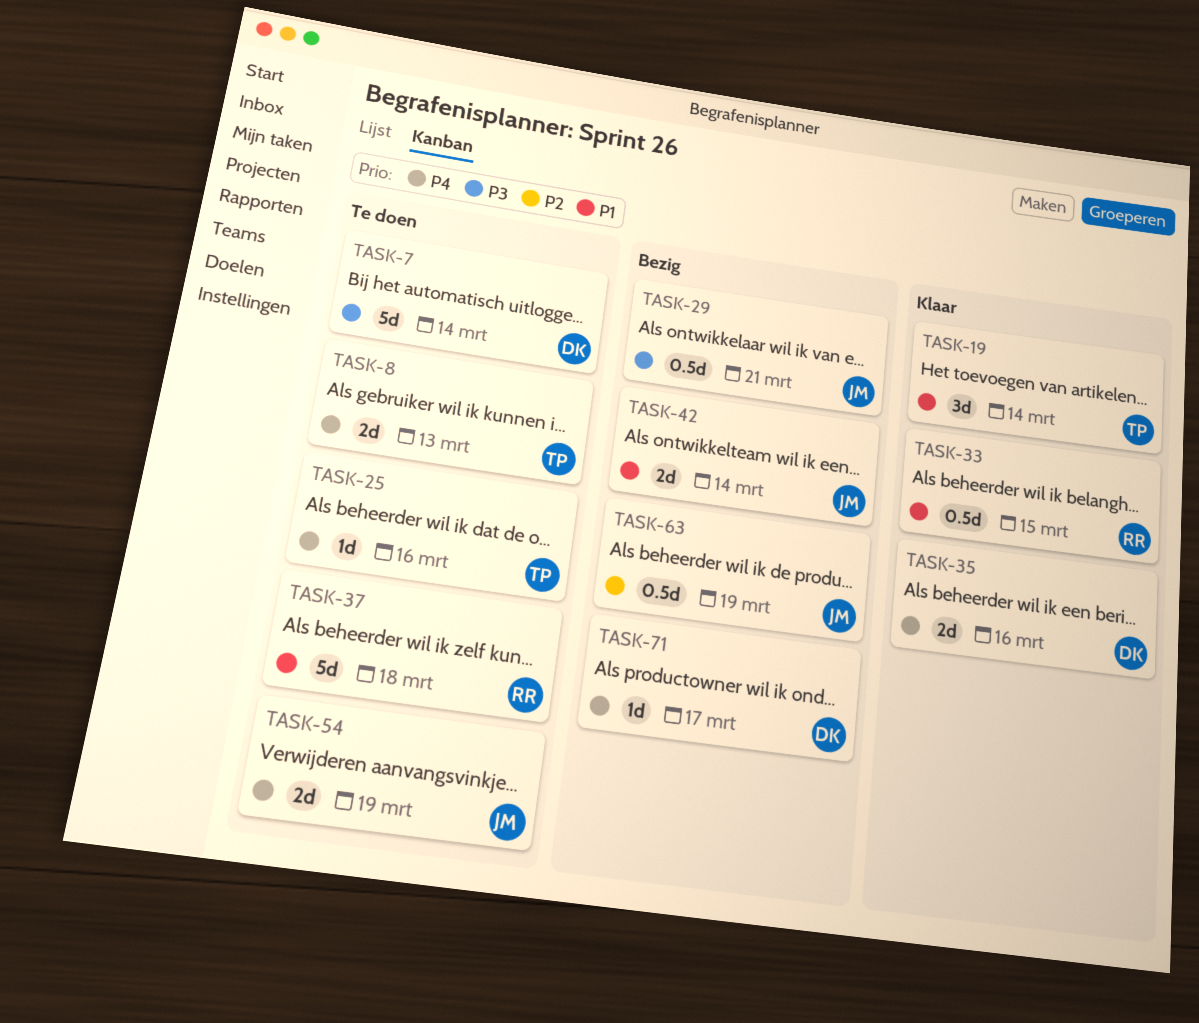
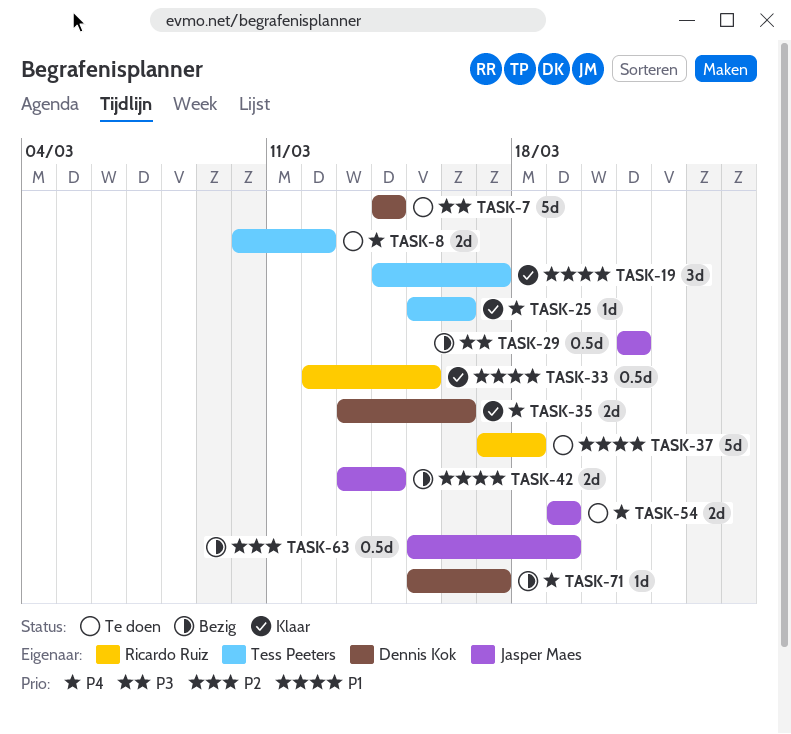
TASK-8, due: Mar 13 -> Mar 12
TASK-19, due: Mar 14 -> Mar 17
TASK-25, status: Te doen -> Klaar

